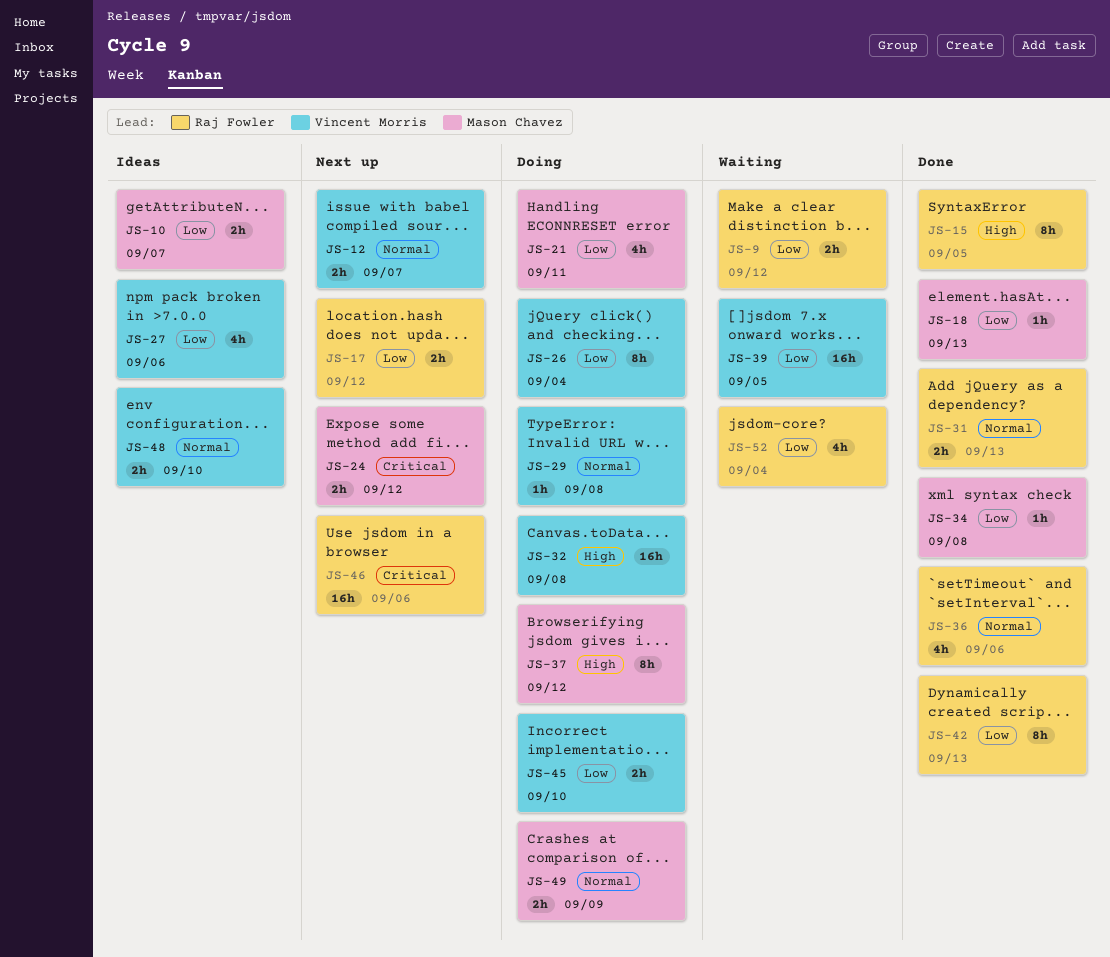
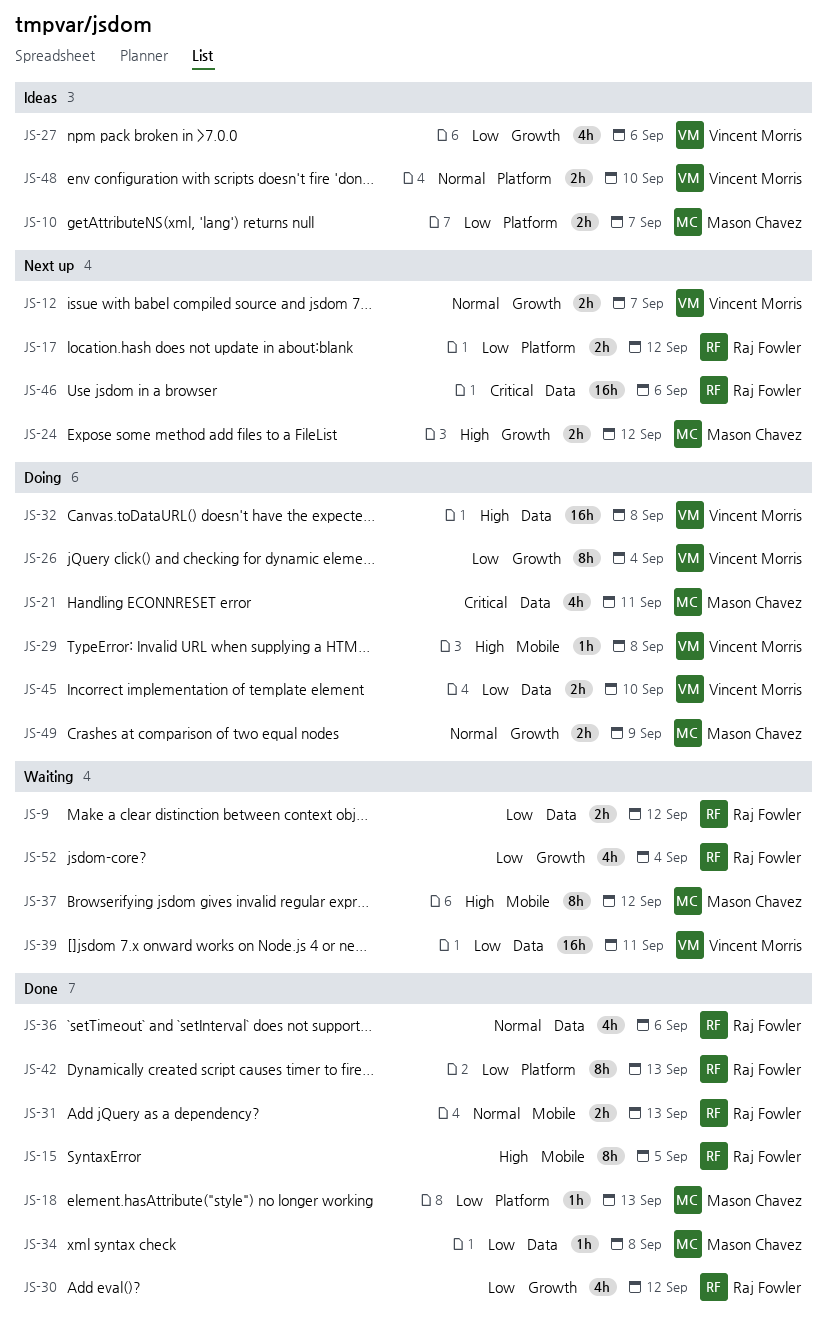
JS-21, priority: Low -> Critical
JS-24, priority: Critical -> High
JS-29, priority: Normal -> High
JS-30: none -> present
JS-37, status: Doing -> Waiting
JS-39, due: Sep 5 -> Sep 11

